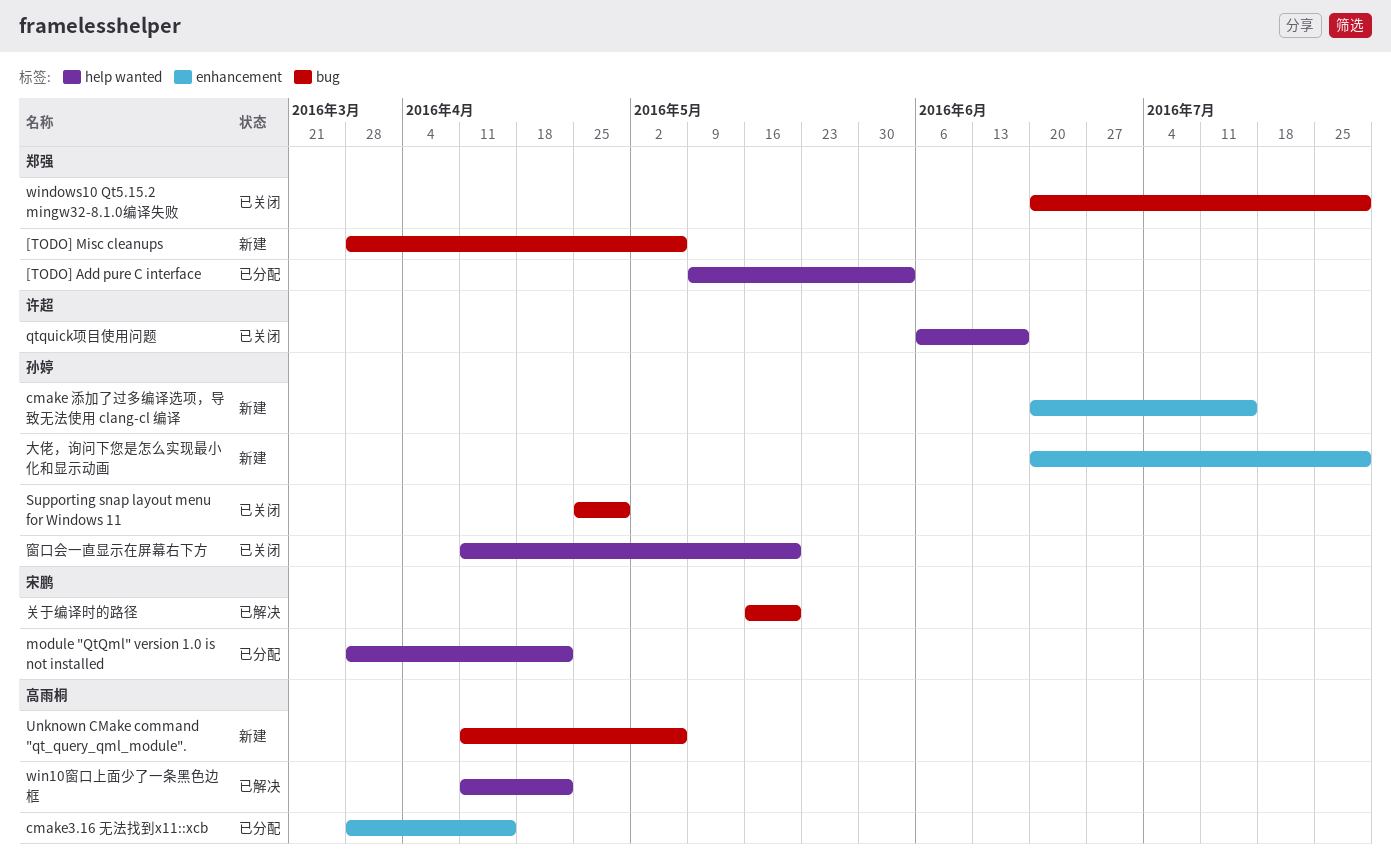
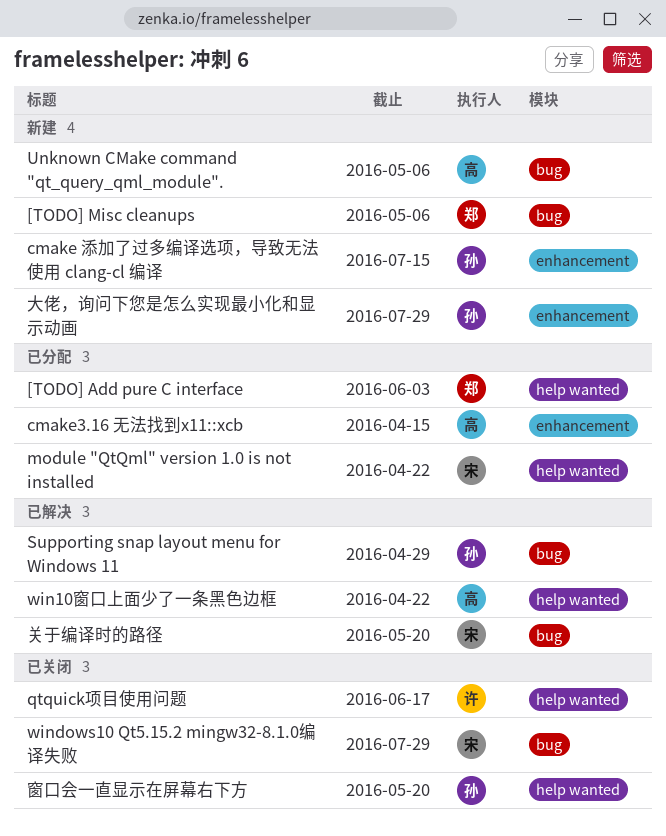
Supporting snap layout menu for Windows 11, status: 已关闭 -> 已解决
windows10 Qt5.15.2 mingw32-8.1.0编译失败, owner: 郑强 -> 宋鹏

